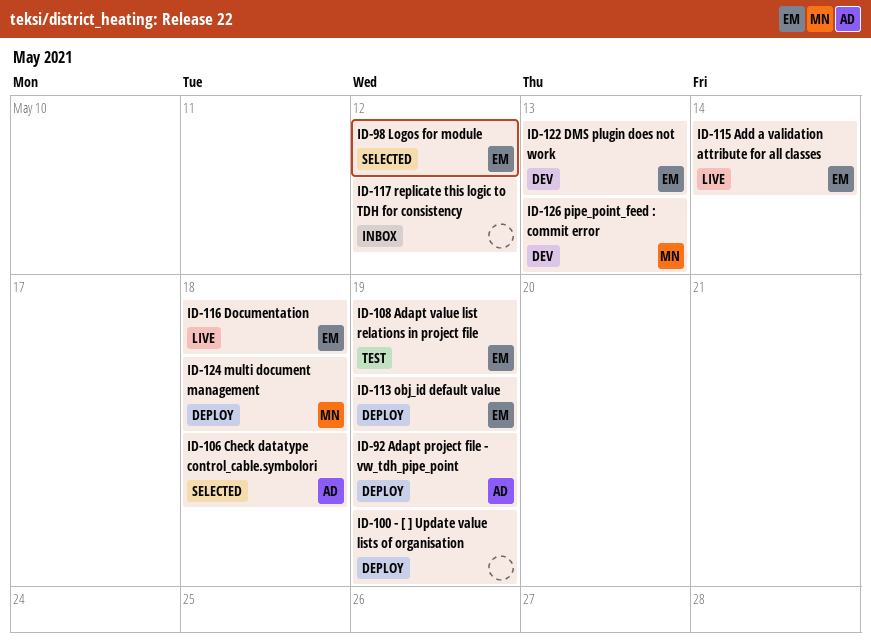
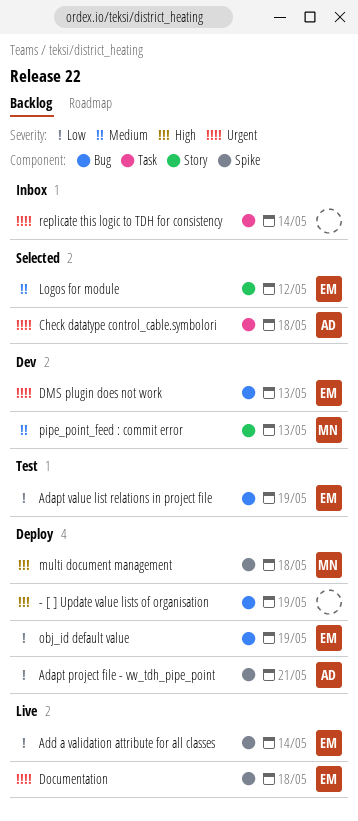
Adapt project file - vw_tdh_pipe_point, due: May 19 -> May 21
replicate this logic to TDH for consistency, due: May 12 -> May 14

